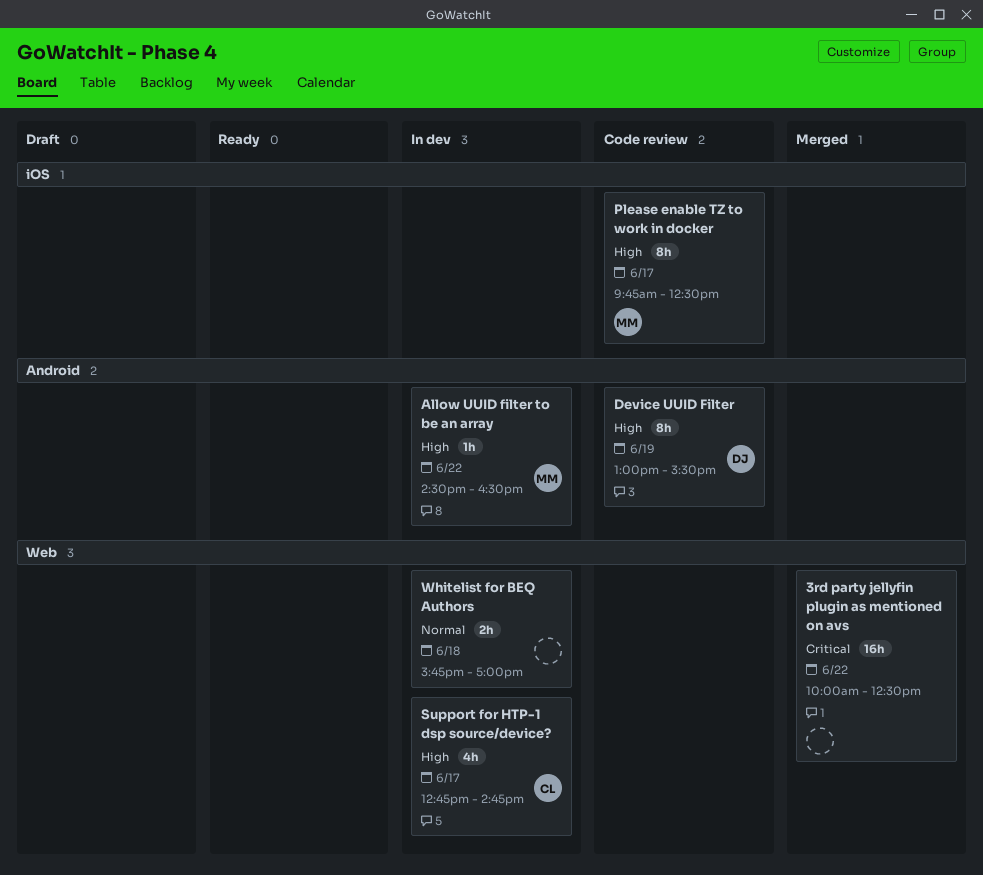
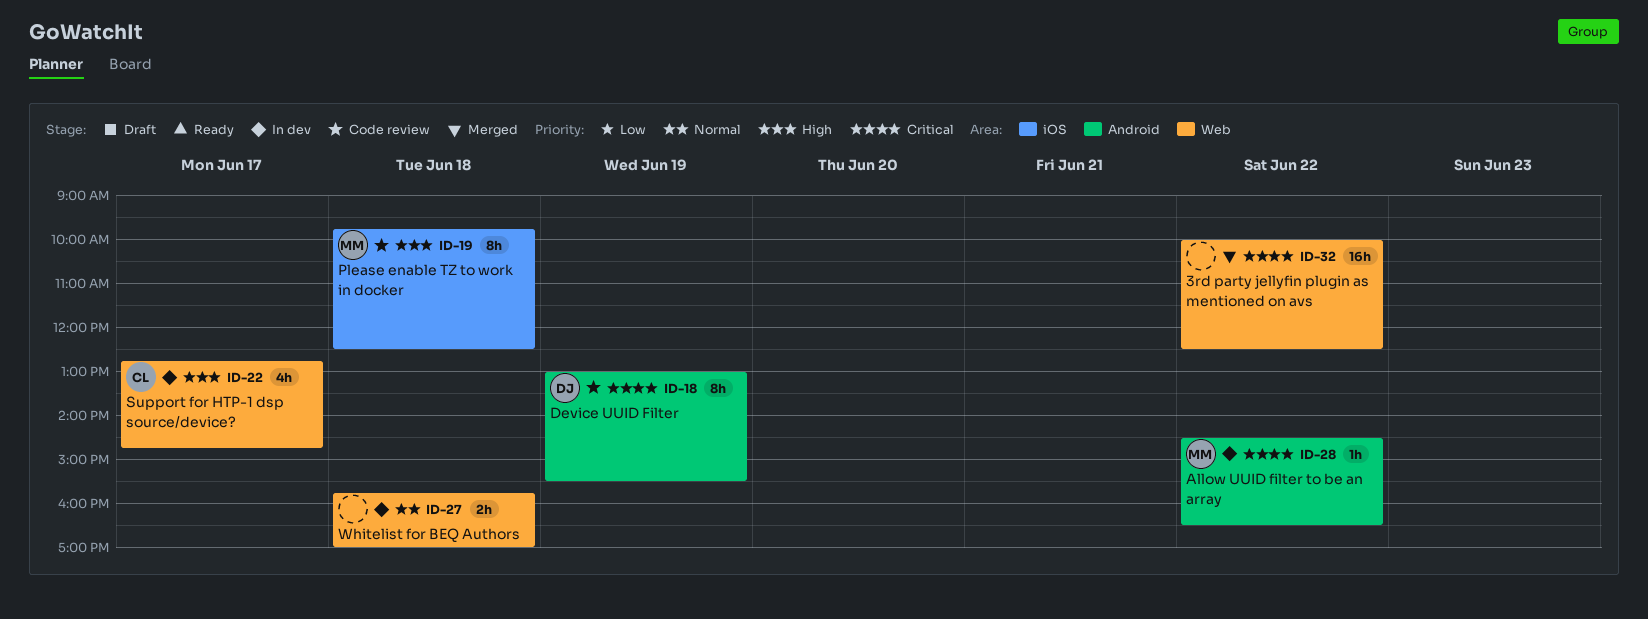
Allow UUID filter to be an array, priority: High -> Critical
Device UUID Filter, priority: High -> Critical
Please enable TZ to work in docker, day: Jun 17 -> Jun 18

